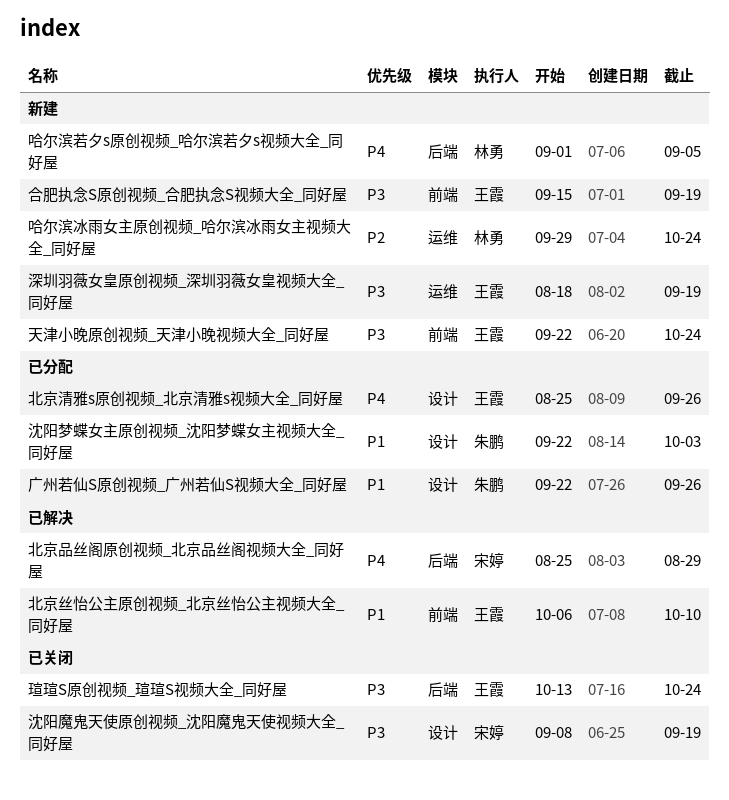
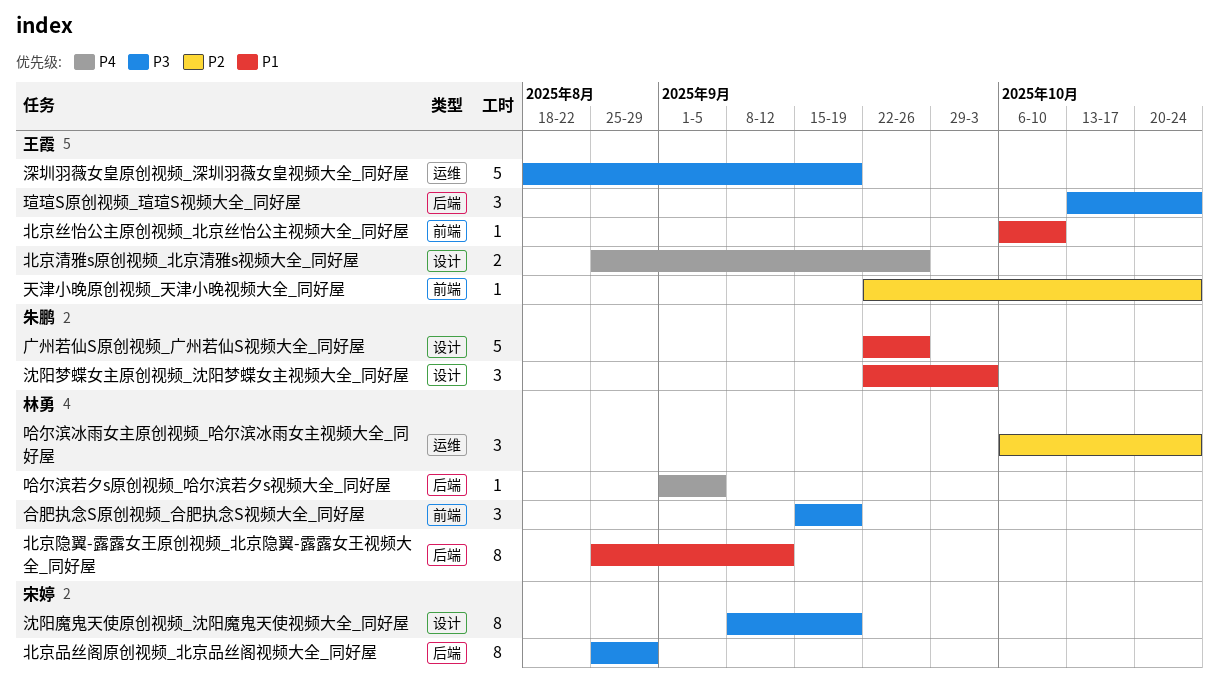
北京品丝阁原创视频_北京品丝阁视频大全_同好屋, priority: P4 -> P3
北京隐翼-露露女王原创视频_北京隐翼-露露女王视频大全_同好屋: none -> present
合肥执念S原创视频_合肥执念S视频大全_同好屋, owner: 王霞 -> 林勇
哈尔滨冰雨女主原创视频_哈尔滨冰雨女主视频大全_同好屋, start: Sep 29 -> Oct 6
天津小晚原创视频_天津小晚视频大全_同好屋, priority: P3 -> P2

